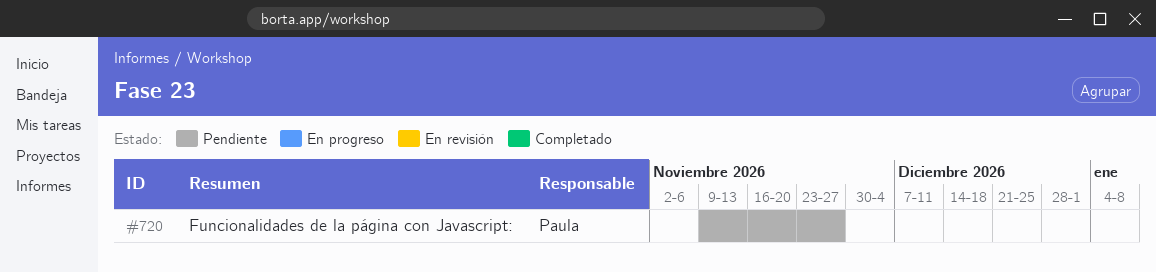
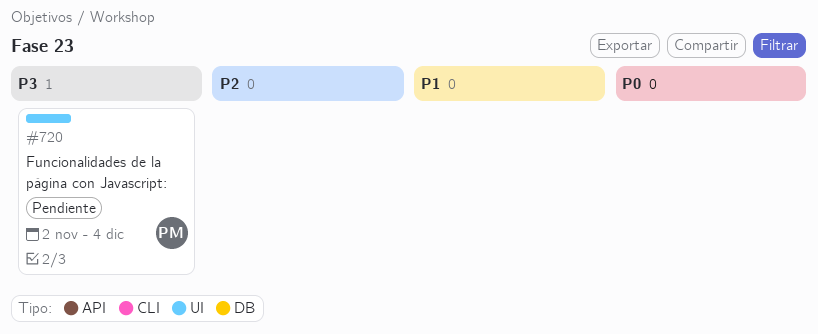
#720, start: Nov 9 -> Nov 2
#720, due: Nov 27 -> Dec 4

